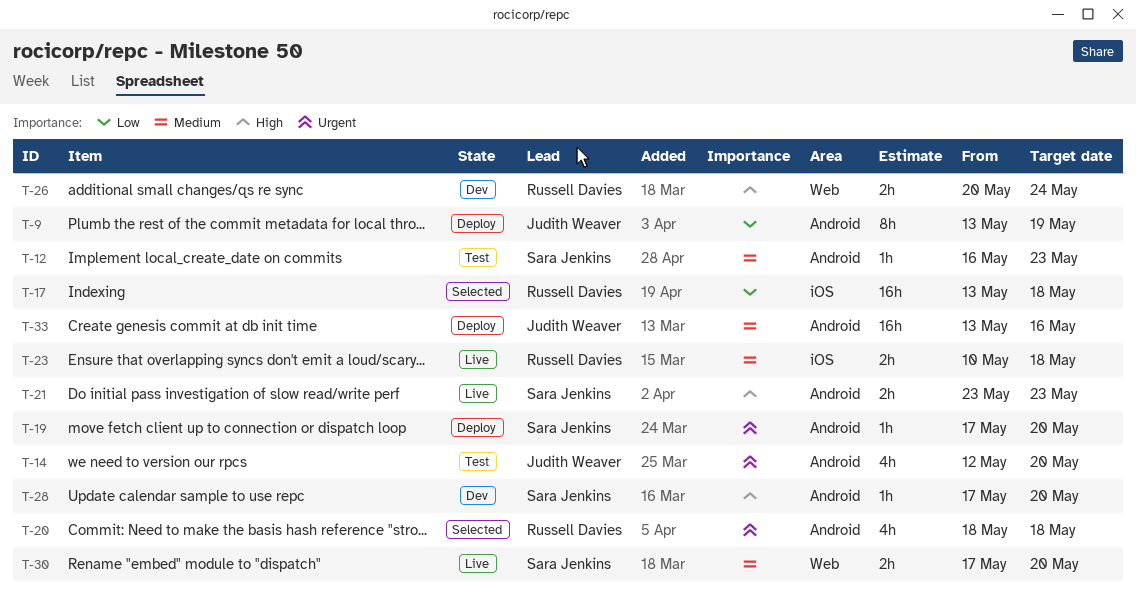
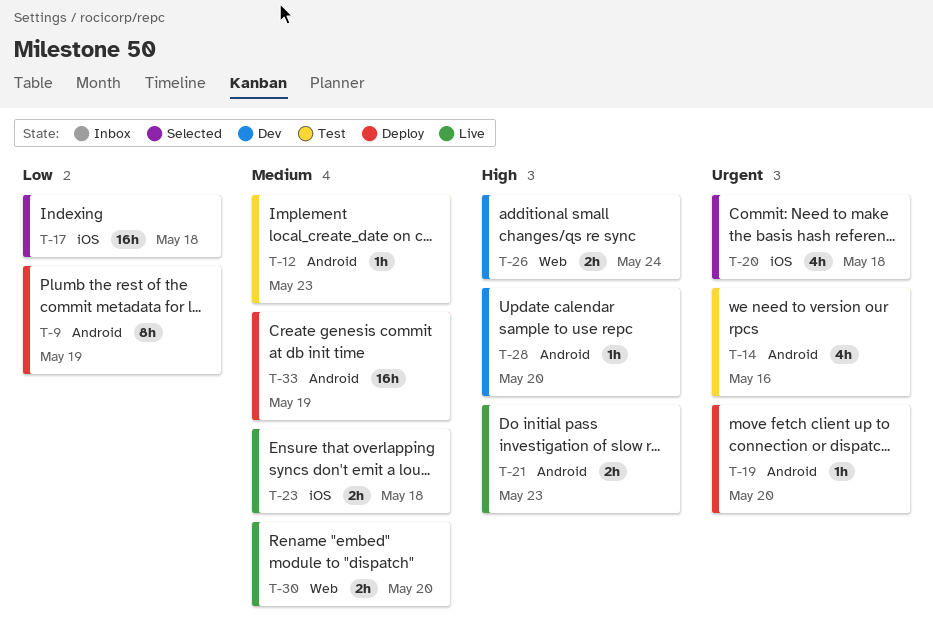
T-14, due: May 20 -> May 16
T-20, label: Android -> iOS
T-33, due: May 16 -> May 19

